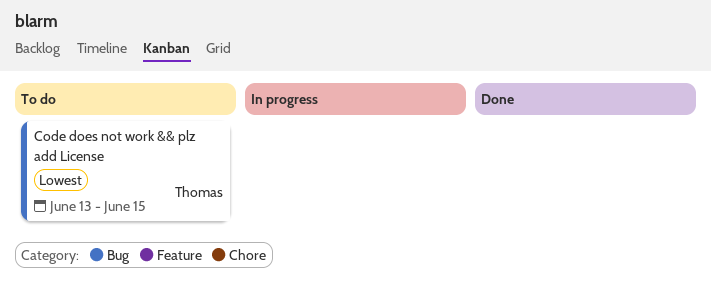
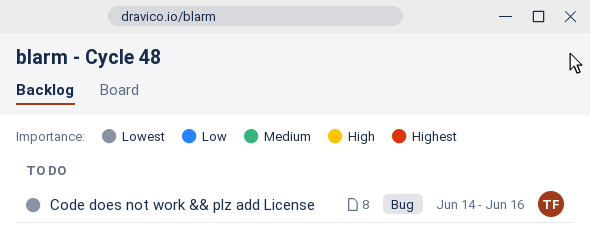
Code does not work && plz add License, start: Jun 13 -> Jun 14
Code does not work && plz add License, due: Jun 15 -> Jun 16

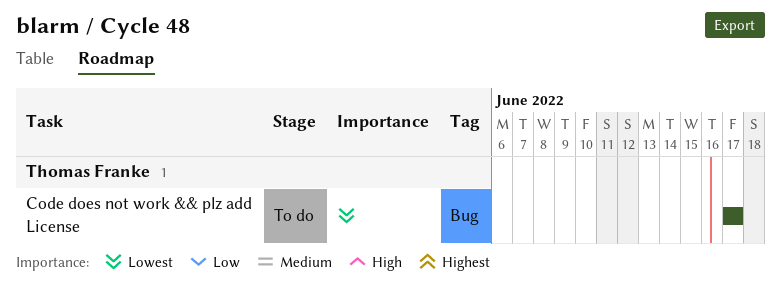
Code does not work && plz add License, start: Jun 14 -> Jun 17
Code does not work && plz add License, due: Jun 16 -> Jun 17

